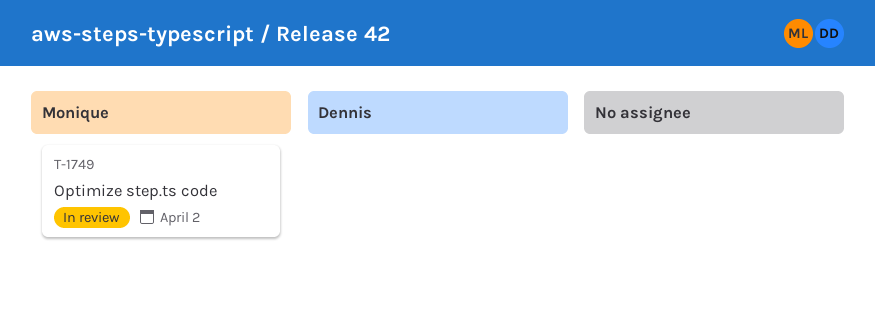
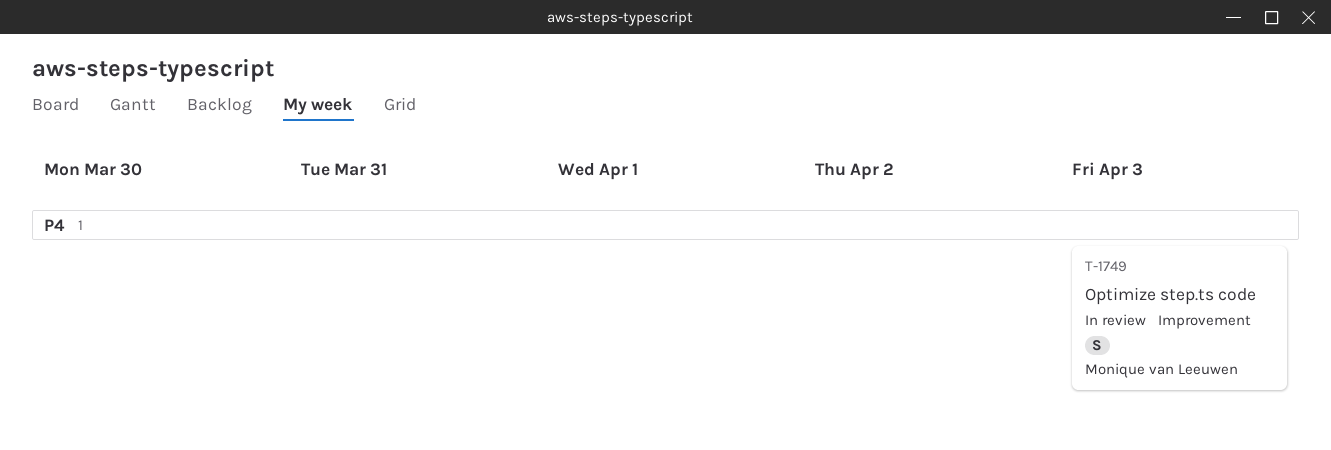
T-1749, due: Apr 2 -> Apr 3

